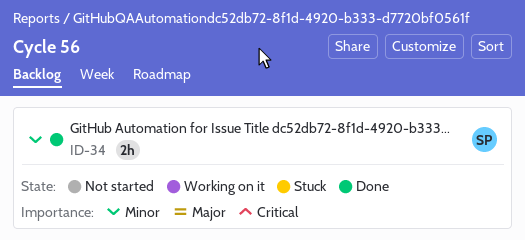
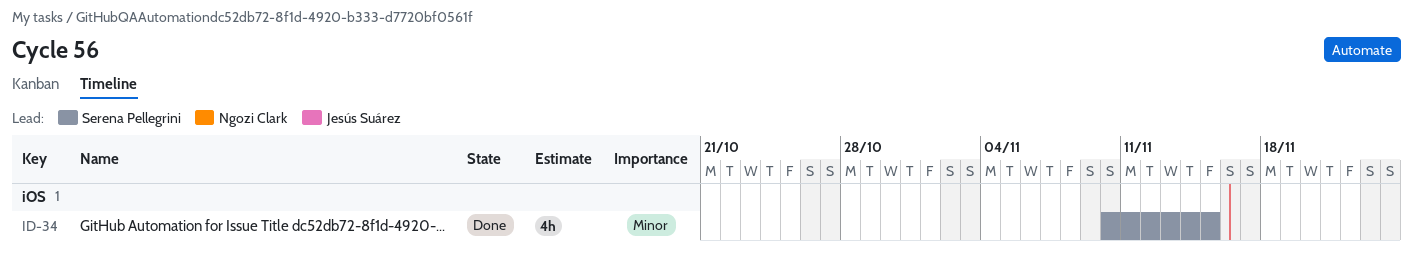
ID-34, estimate: 2h -> 4h

